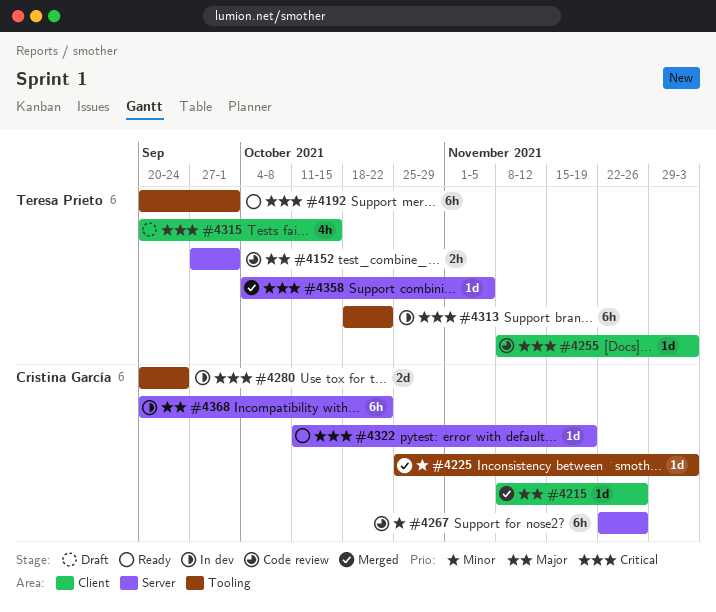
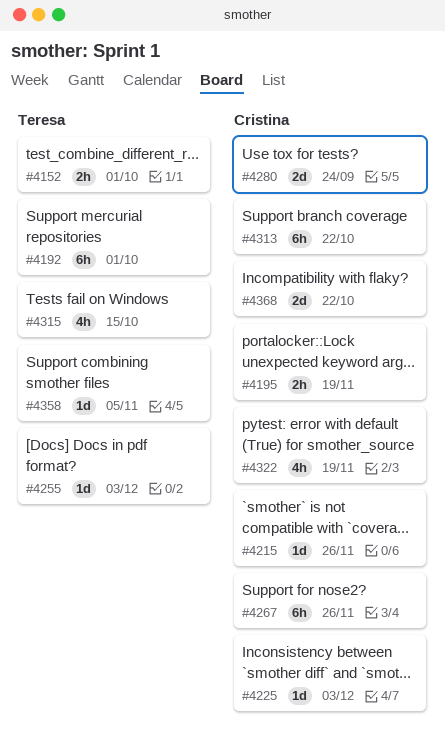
#4195: none -> present
#4313, owner: Teresa Prieto -> Cristina García
#4322, estimate: 1d -> 4h
#4368, estimate: 6h -> 2d

